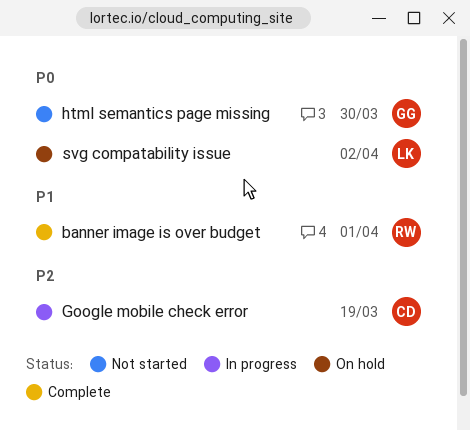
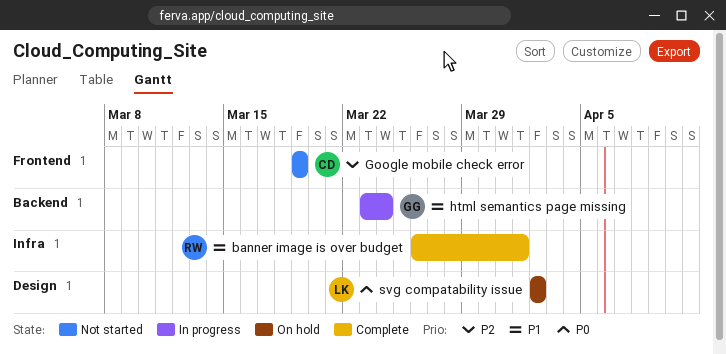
Google mobile check error, status: In progress -> Not started
html semantics page missing, status: Not started -> In progress
html semantics page missing, priority: P0 -> P1
html semantics page missing, due: Mar 30 -> Mar 24

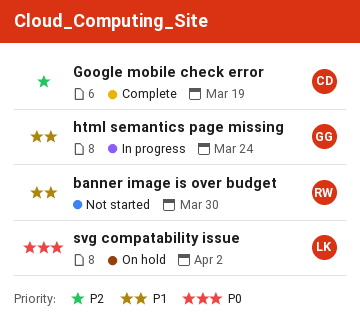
banner image is over budget, status: Complete -> Not started
banner image is over budget, due: Apr 1 -> Mar 30
Google mobile check error, status: Not started -> Complete

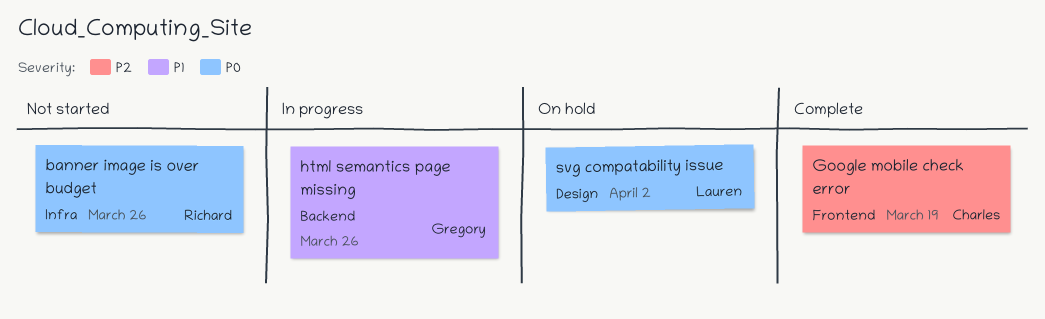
banner image is over budget, priority: P1 -> P0
banner image is over budget, due: Mar 30 -> Mar 26
html semantics page missing, due: Mar 24 -> Mar 26

